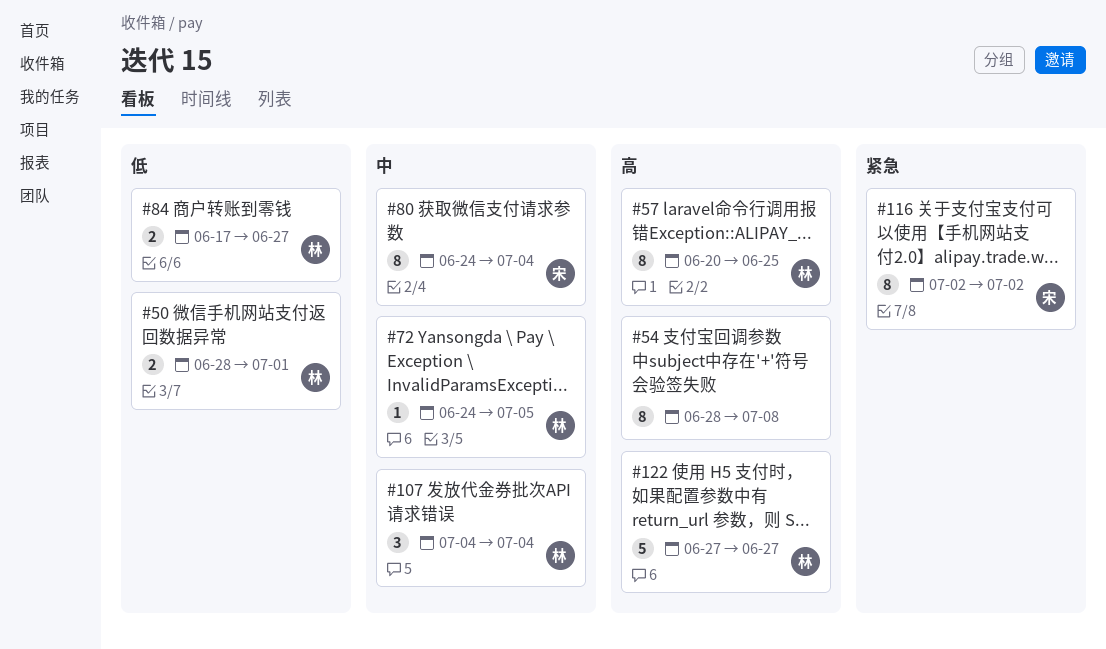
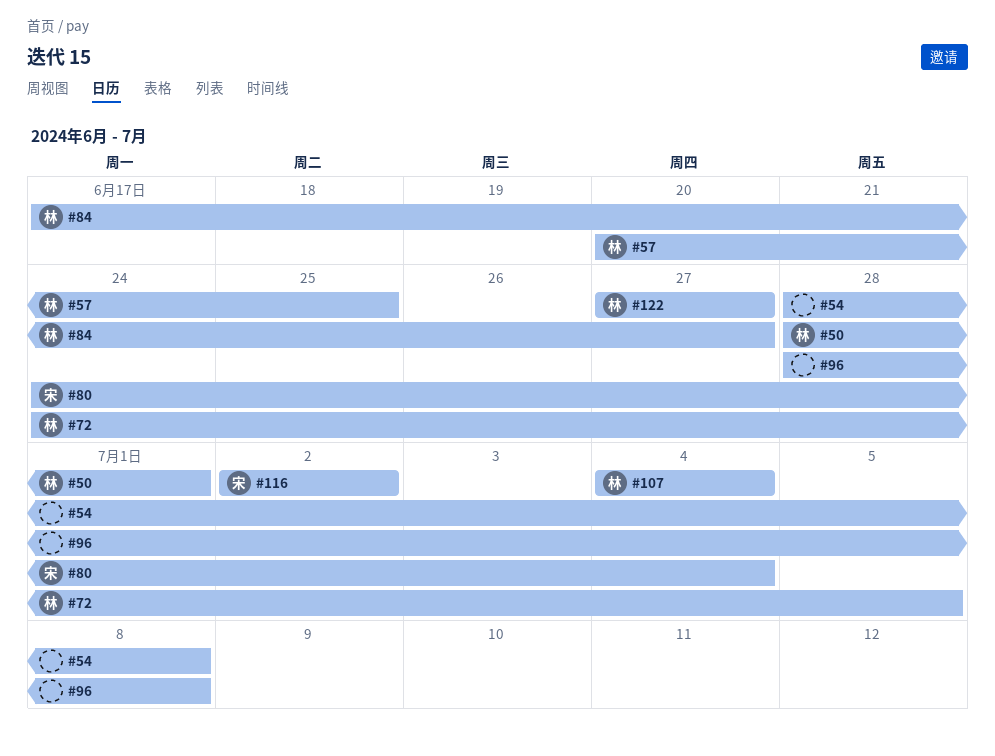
#96: none -> present

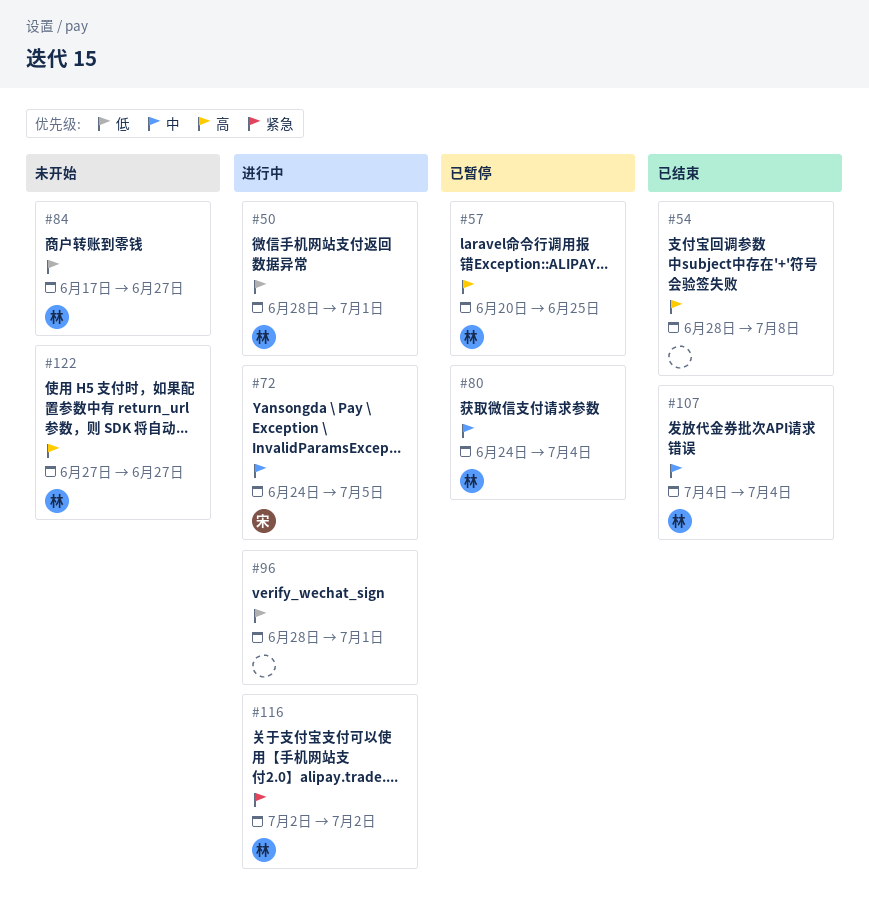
#72, owner: 林 -> 宋
#80, owner: 宋 -> 林
#96, due: Jul 8 -> Jul 1
#116, owner: 宋 -> 林

